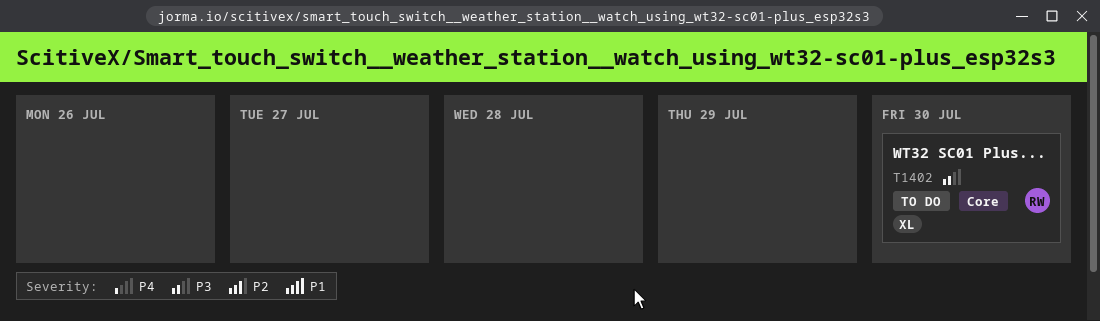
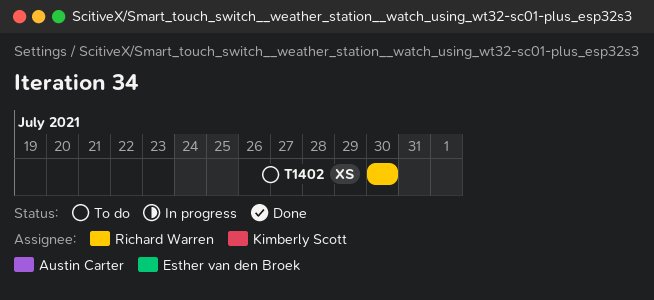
T1402, estimate: XL -> XS

